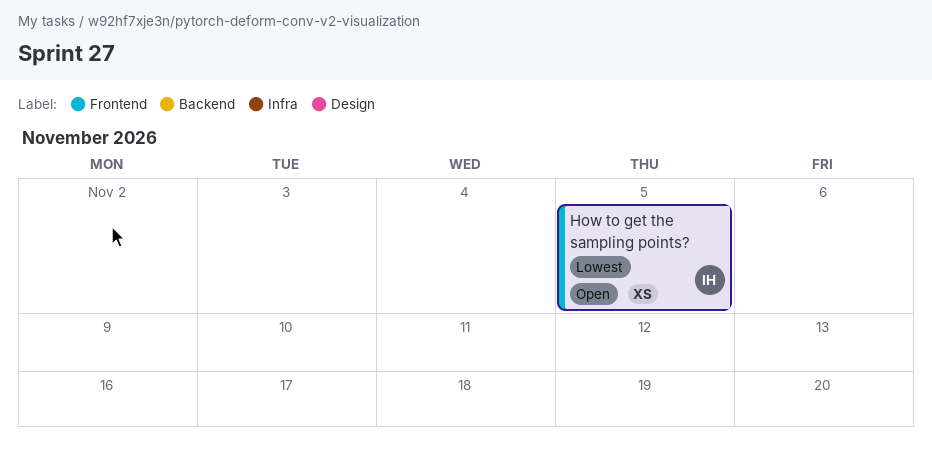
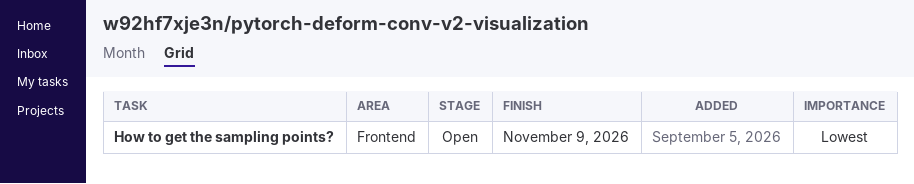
How to get the sampling points?, due: Nov 5 -> Nov 9

